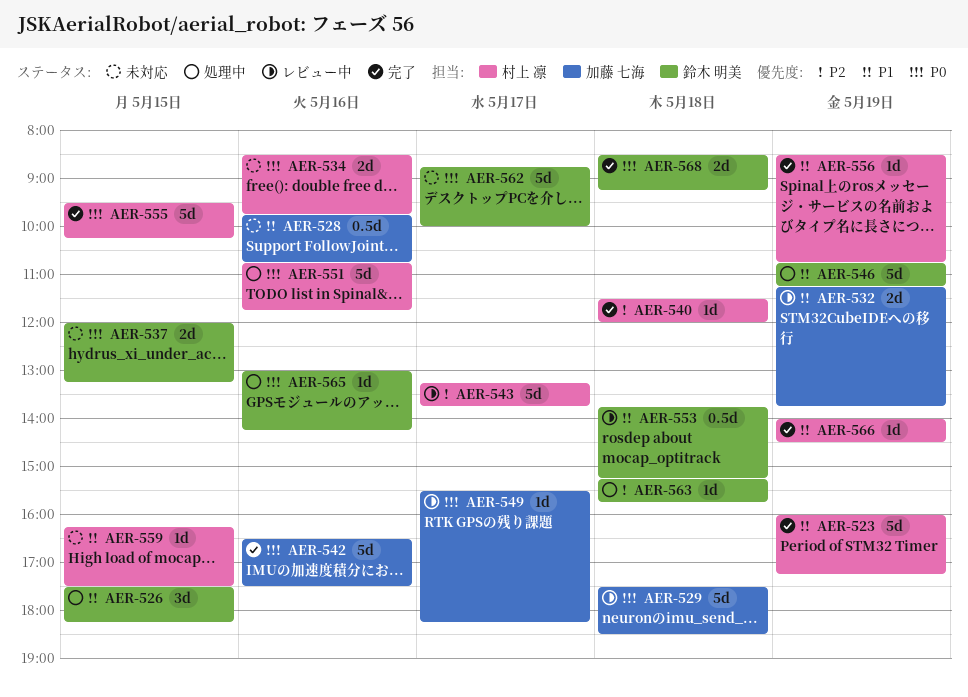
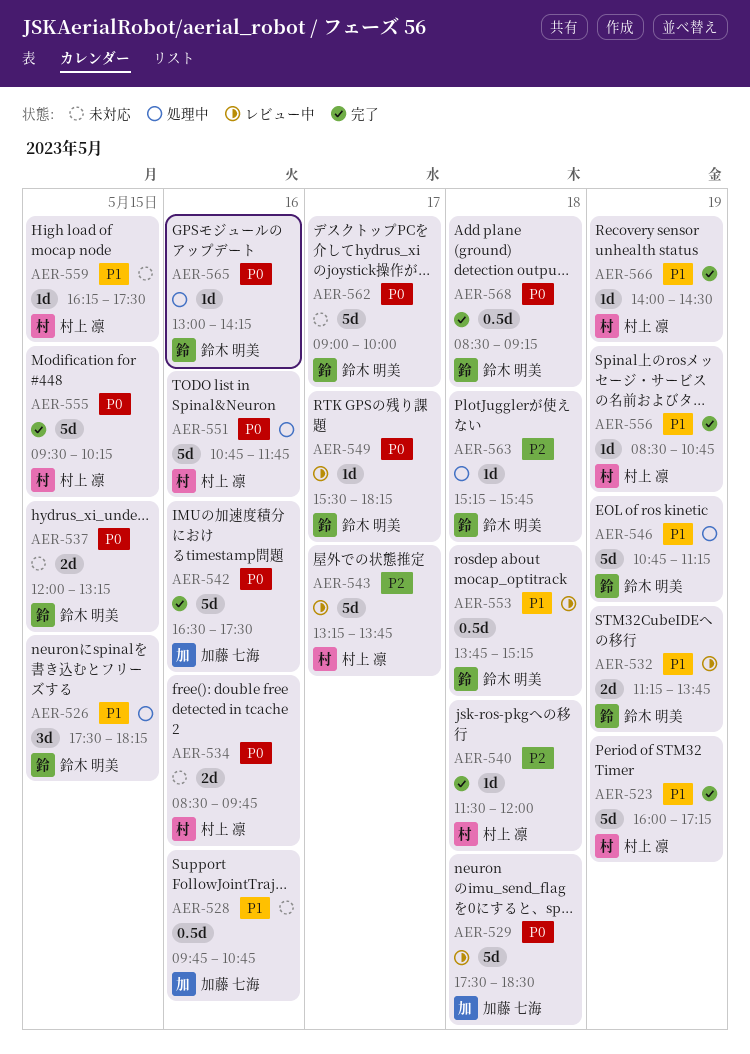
AER-532, owner: 加藤 七海 -> 鈴木 明美
AER-549, owner: 加藤 七海 -> 鈴木 明美
AER-562, begins: 08:45 -> 09:00
AER-568, estimate: 2d -> 0.5d

